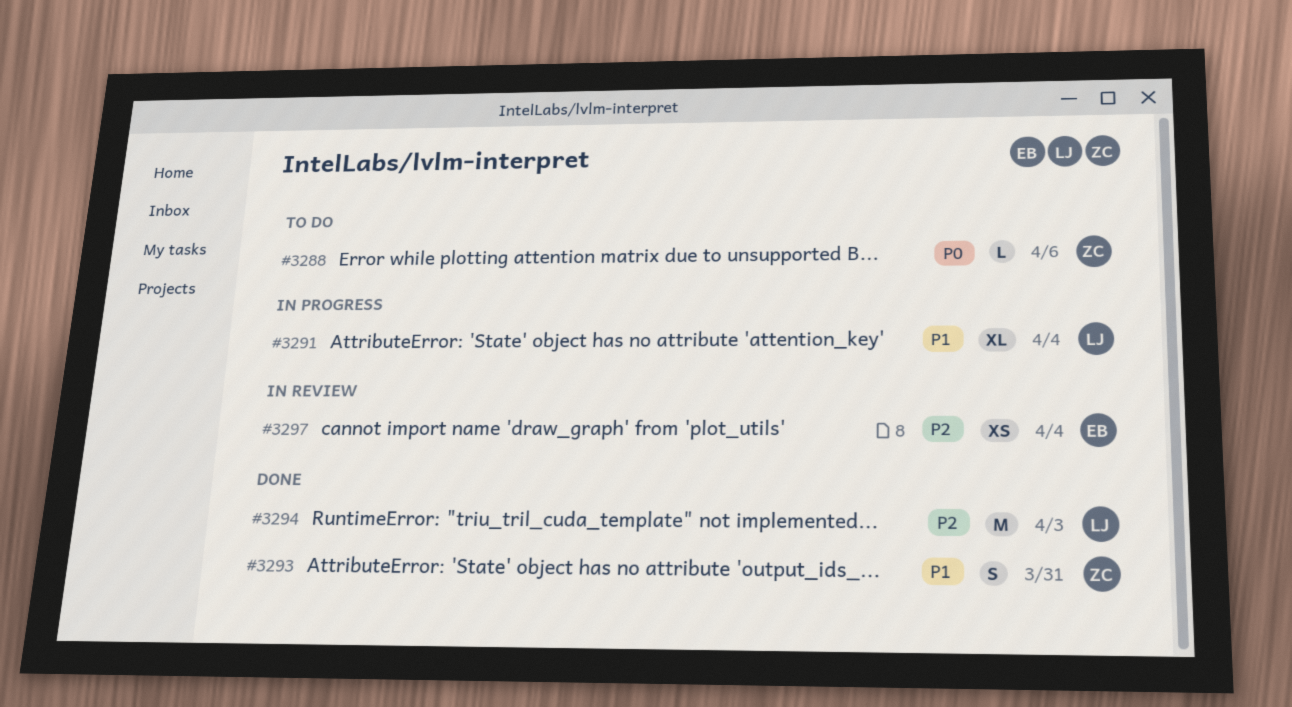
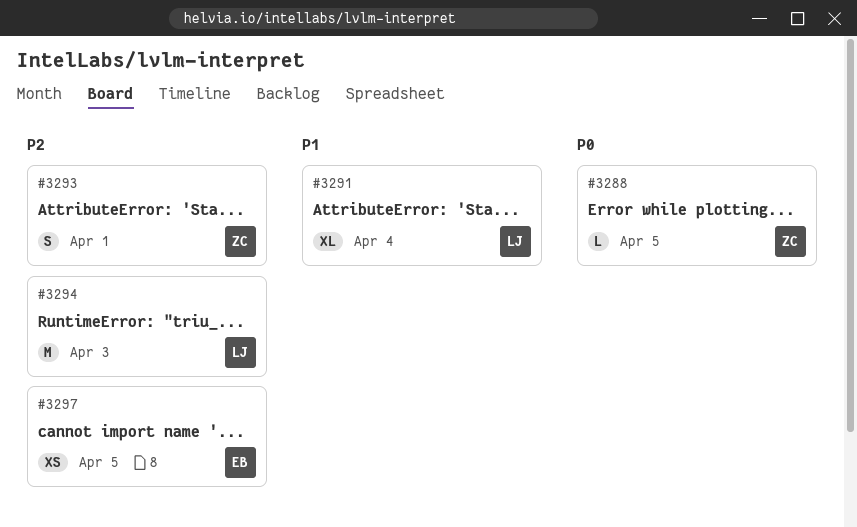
#3288, due: Apr 6 -> Apr 5
#3293, priority: P1 -> P2
#3293, due: Mar 31 -> Apr 1
#3297, due: Apr 4 -> Apr 5

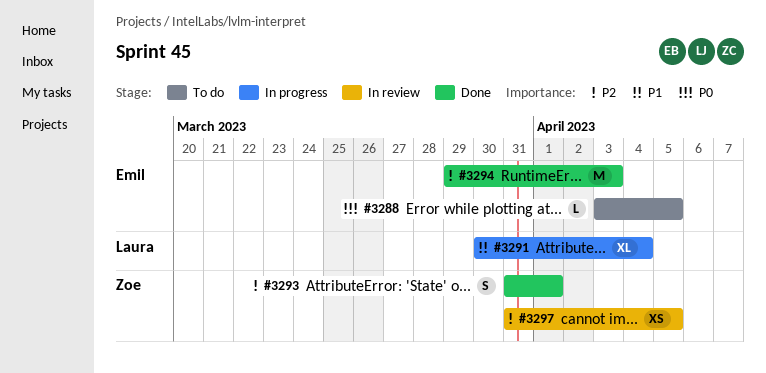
#3288, owner: Zoe -> Emil
#3294, owner: Laura -> Emil
#3297, owner: Emil -> Zoe

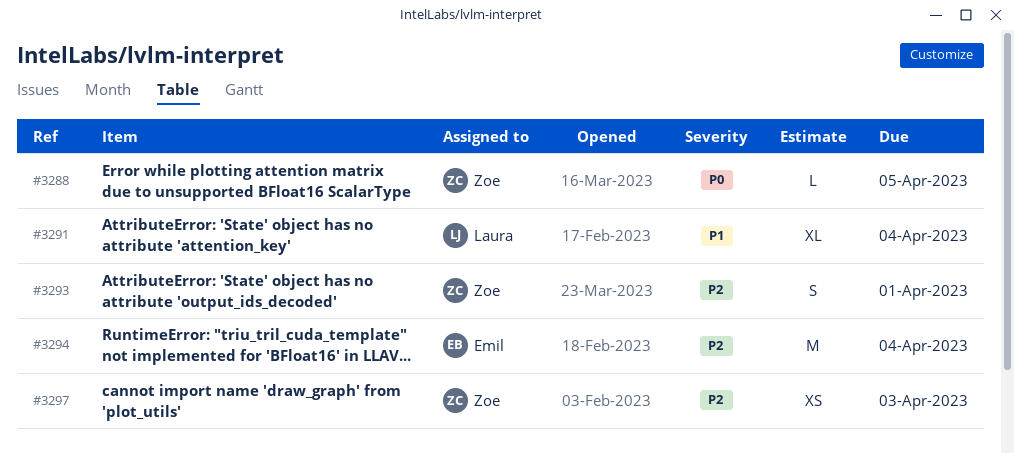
#3288, owner: Emil -> Zoe
#3294, due: Apr 3 -> Apr 4
#3297, due: Apr 5 -> Apr 3

